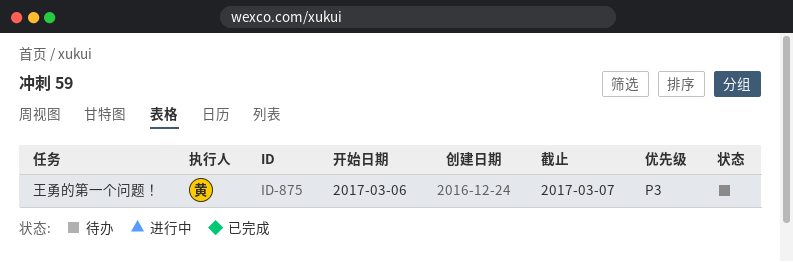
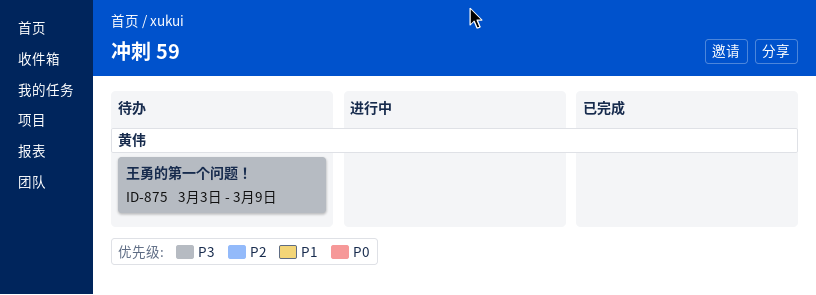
ID-875, start: Mar 6 -> Mar 3
ID-875, due: Mar 7 -> Mar 9

